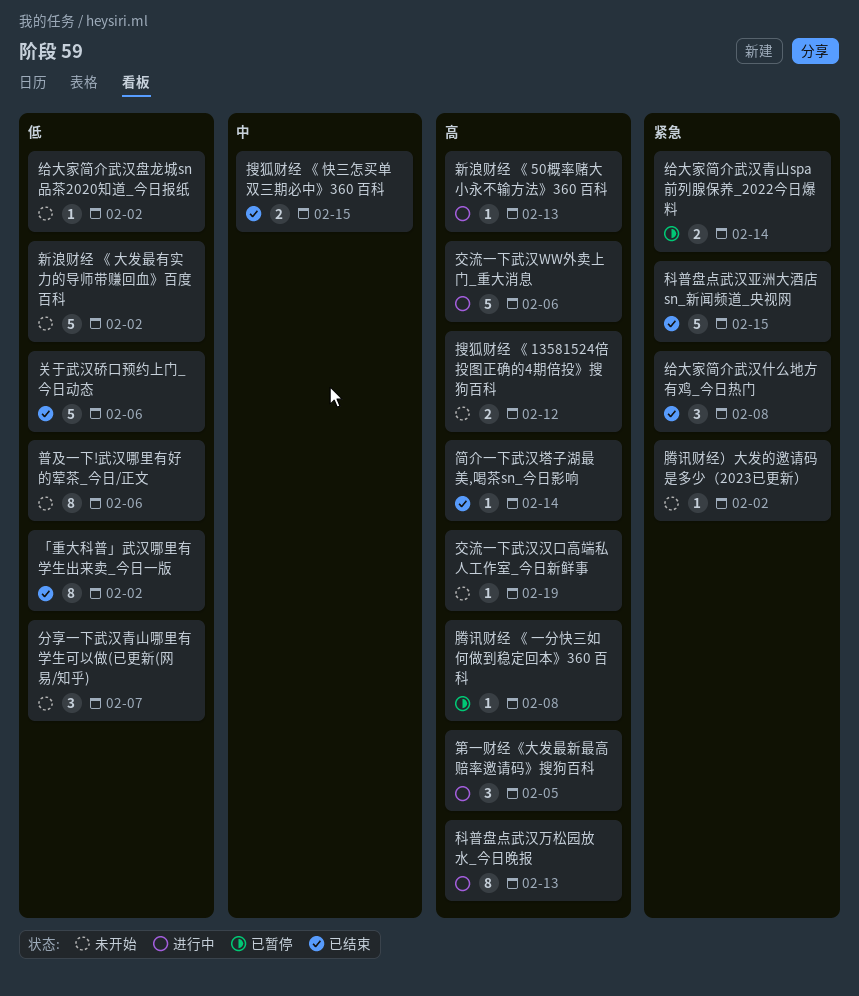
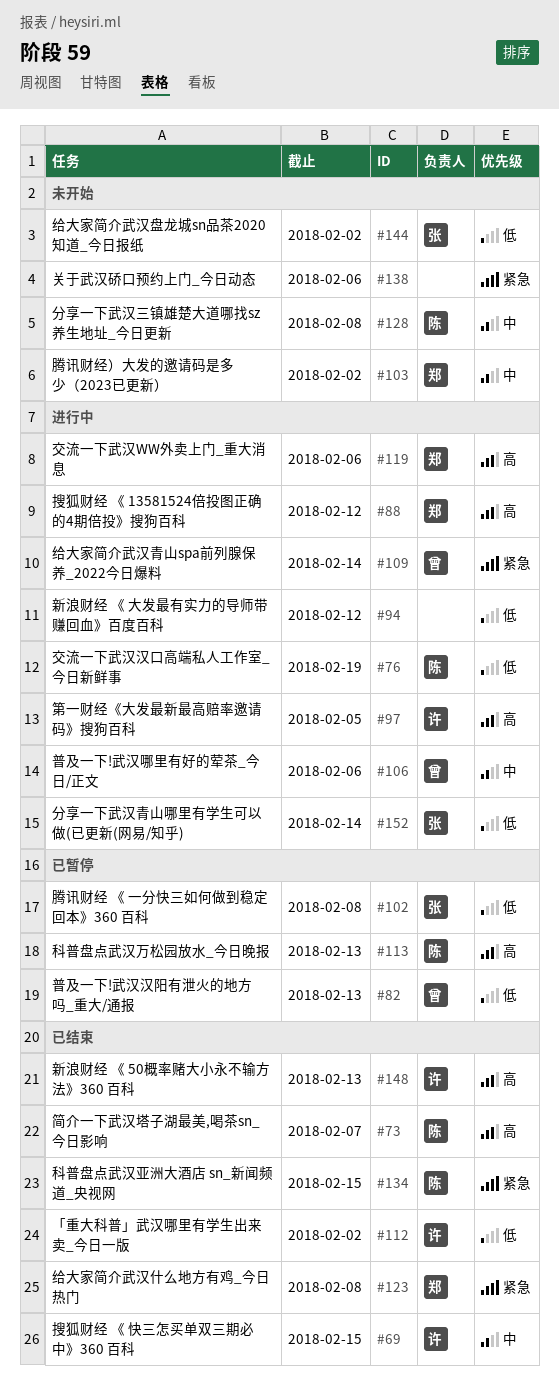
交流一下武汉汉口高端私人工作室_今日新鲜事, status: 未开始 -> 进行中
交流一下武汉汉口高端私人工作室_今日新鲜事, priority: 高 -> 低
关于武汉硚口预约上门_今日动态, status: 已结束 -> 未开始
关于武汉硚口预约上门_今日动态, priority: 低 -> 紧急
分享一下武汉三镇雄楚大道哪找sz养生地址_今日更新: none -> present
分享一下武汉青山哪里有学生可以做(已更新(网易/知乎), status: 未开始 -> 进行中
分享一下武汉青山哪里有学生可以做(已更新(网易/知乎), due: Feb 7 -> Feb 14
搜狐财经 《 13581524倍投图正确的4期倍投》搜狗百科, status: 未开始 -> 进行中
新浪财经 《 50概率赌大小永不输方法》360 百科, status: 进行中 -> 已结束
新浪财经 《 大发最有实力的导师带赚回血》百度百科, status: 未开始 -> 进行中
新浪财经 《 大发最有实力的导师带赚回血》百度百科, due: Feb 2 -> Feb 12
普及一下!武汉哪里有好的荤茶_今日/正文, status: 未开始 -> 进行中
普及一下!武汉哪里有好的荤茶_今日/正文, priority: 低 -> 中
普及一下!武汉汉阳有泄火的地方吗_重大/通报: none -> present
科普盘点武汉万松园放水_今日晚报, status: 进行中 -> 已暂停
简介一下武汉塔子湖最美,喝茶sn_今日影响, due: Feb 14 -> Feb 7
给大家简介武汉青山spa前列腺保养_2022今日爆料, status: 已暂停 -> 进行中
腾讯财经 《 一分快三如何做到稳定回本》360 百科, priority: 高 -> 低
腾讯财经）大发的邀请码是多少（2023已更新）, priority: 紧急 -> 中

